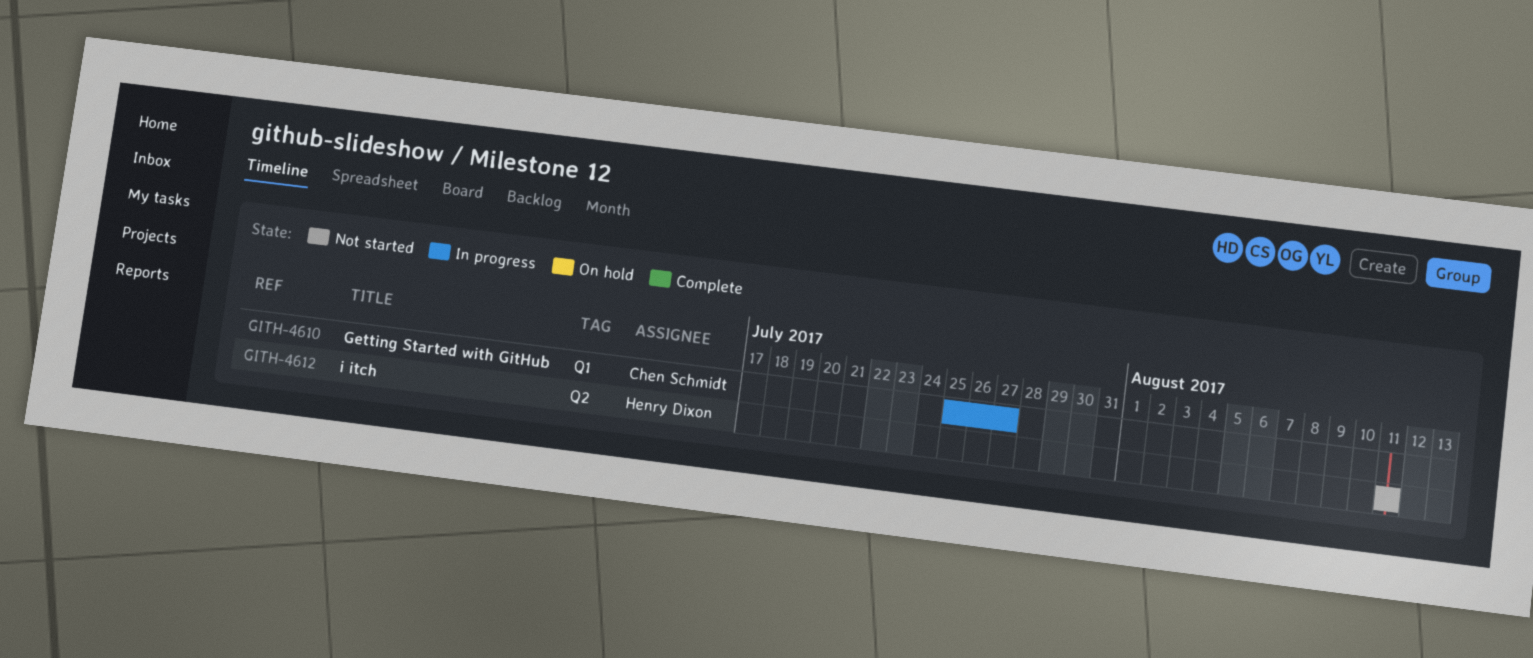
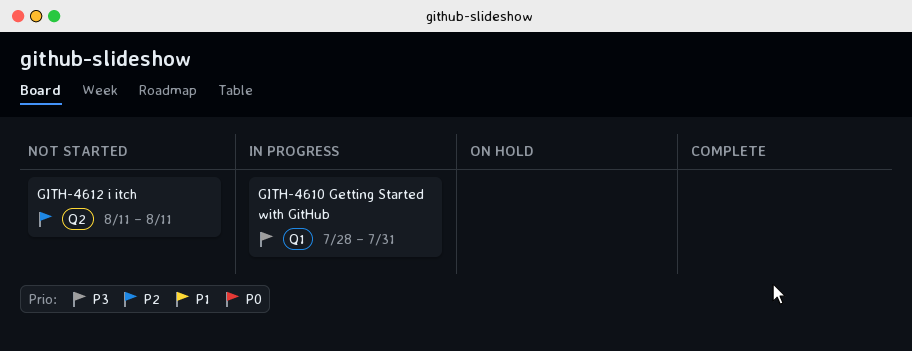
GITH-4610, start: Jul 25 -> Jul 28
GITH-4610, due: Jul 27 -> Jul 31

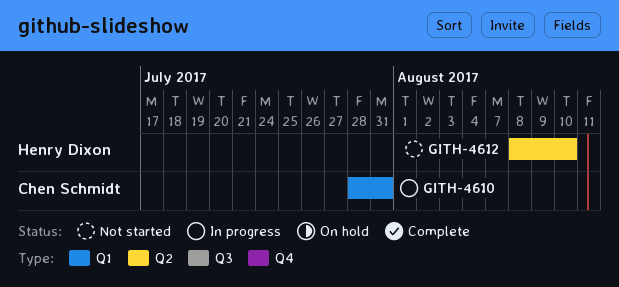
GITH-4612, start: Aug 11 -> Aug 8
GITH-4612, due: Aug 11 -> Aug 10

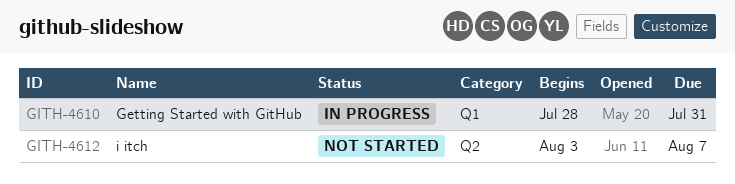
GITH-4612, start: Aug 8 -> Aug 3
GITH-4612, due: Aug 10 -> Aug 7

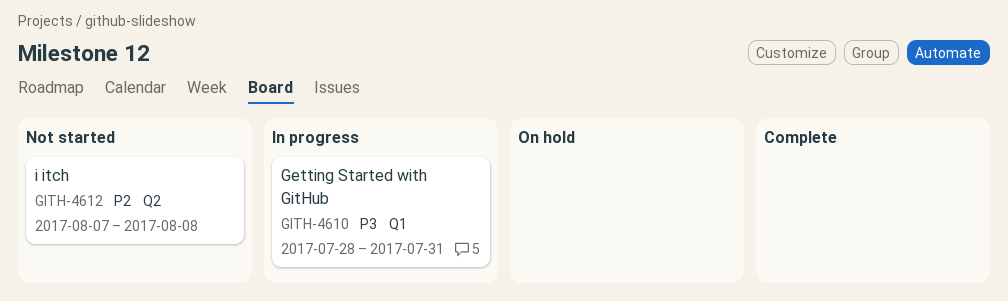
GITH-4612, start: Aug 3 -> Aug 7
GITH-4612, due: Aug 7 -> Aug 8

